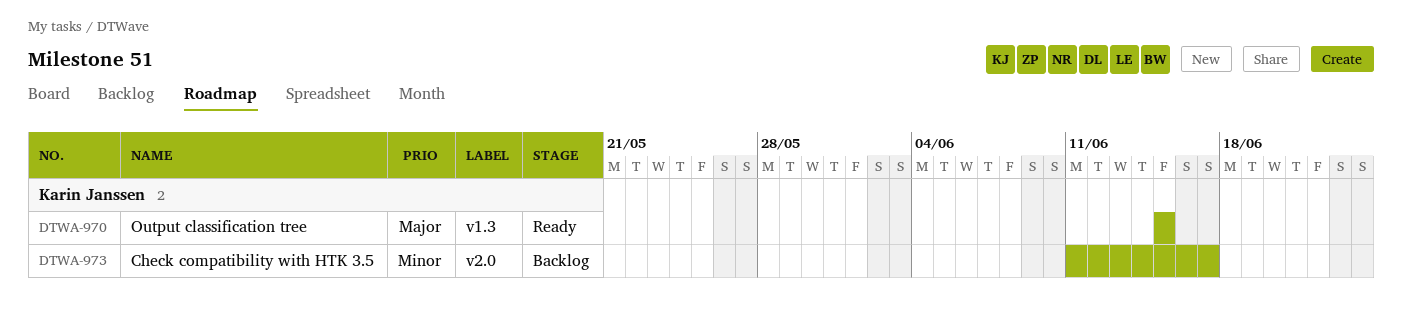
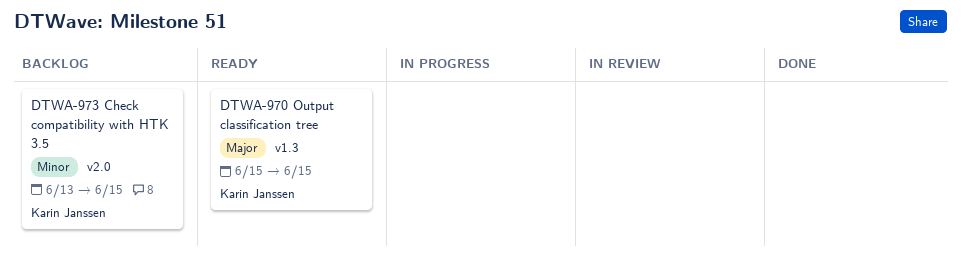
DTWA-973, start: Jun 11 -> Jun 13
DTWA-973, due: Jun 17 -> Jun 15

